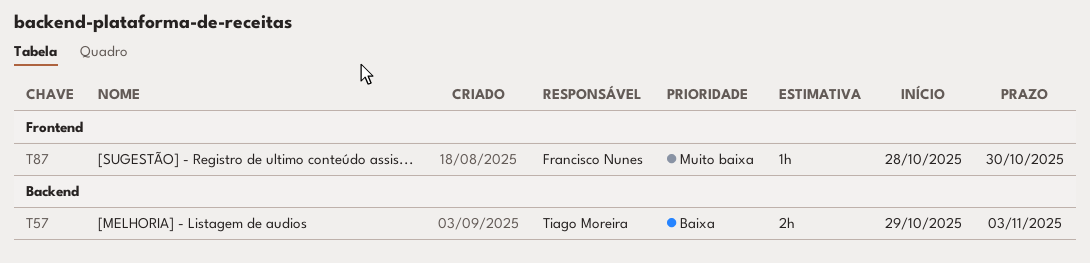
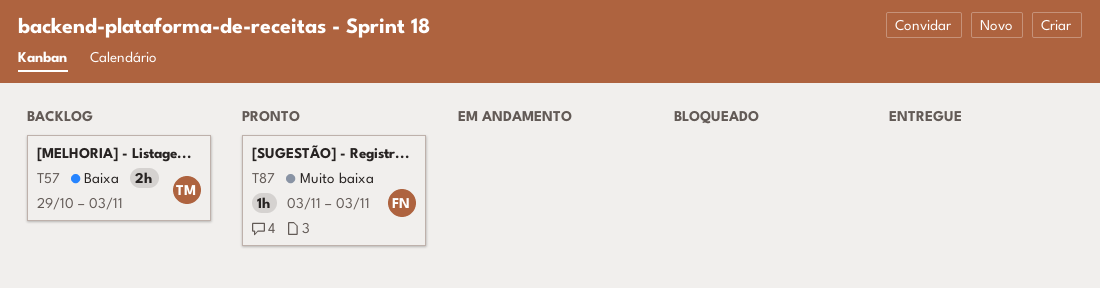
T87, start: Oct 28 -> Nov 3
T87, due: Oct 30 -> Nov 3

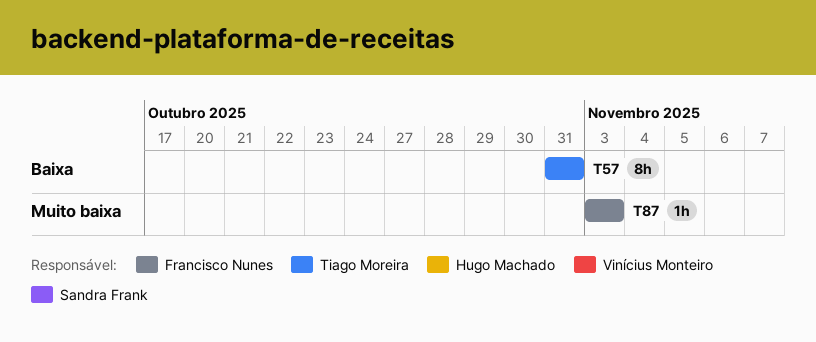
T57, estimate: 2h -> 8h
T57, start: Oct 29 -> Oct 31
T57, due: Nov 3 -> Oct 31

